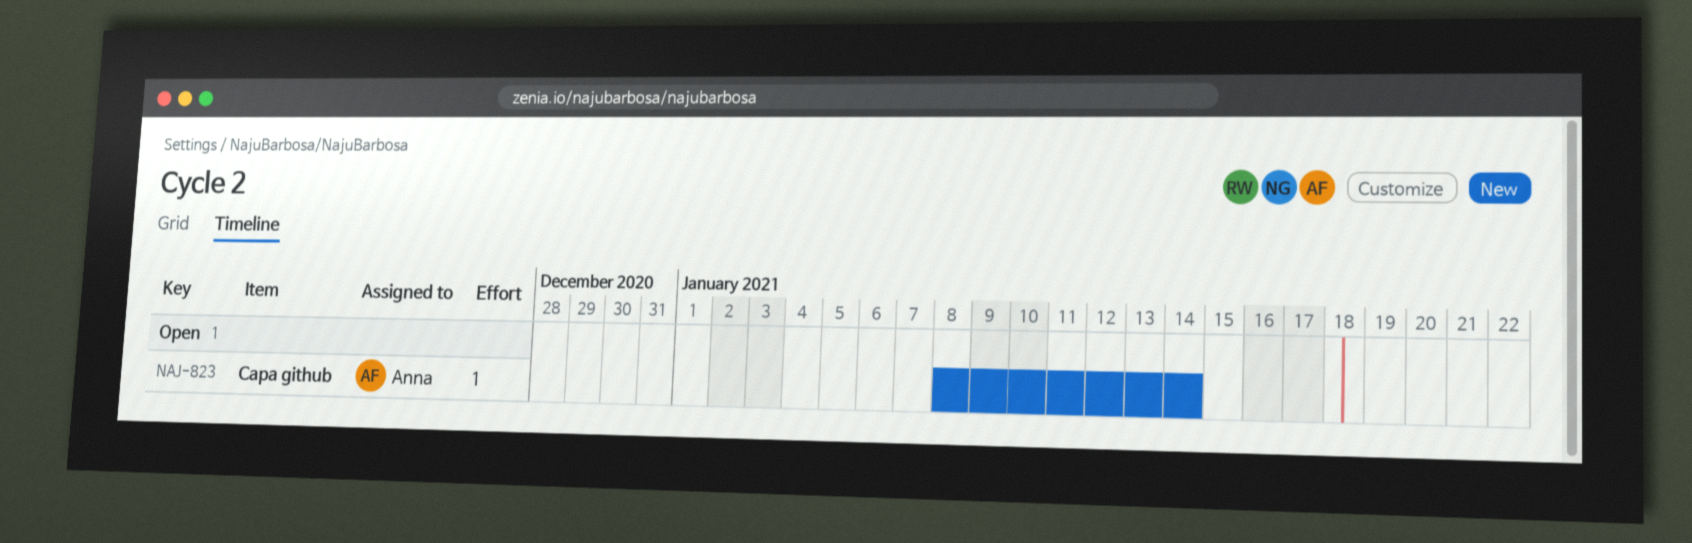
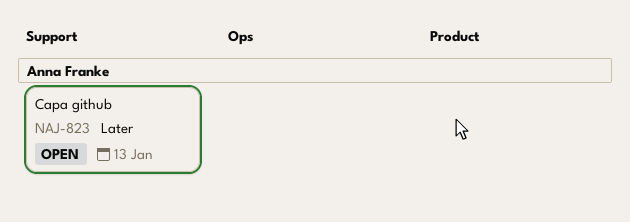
NAJ-823, due: Jan 14 -> Jan 13

